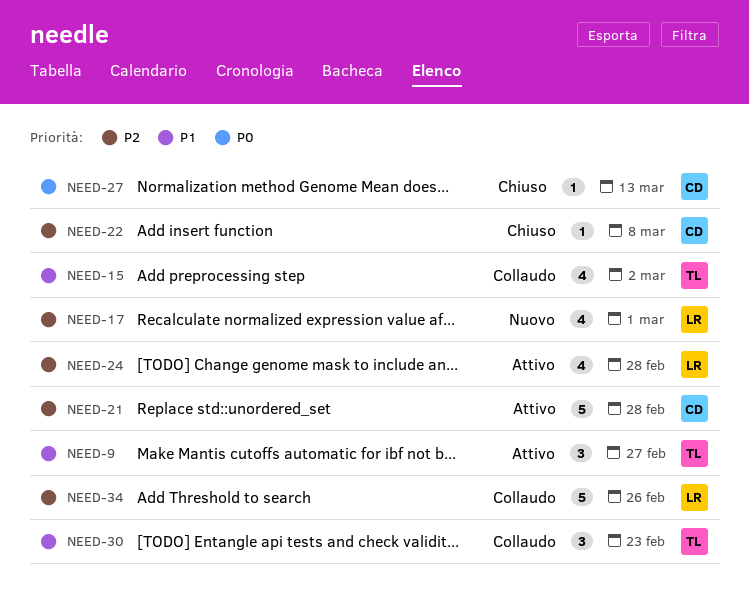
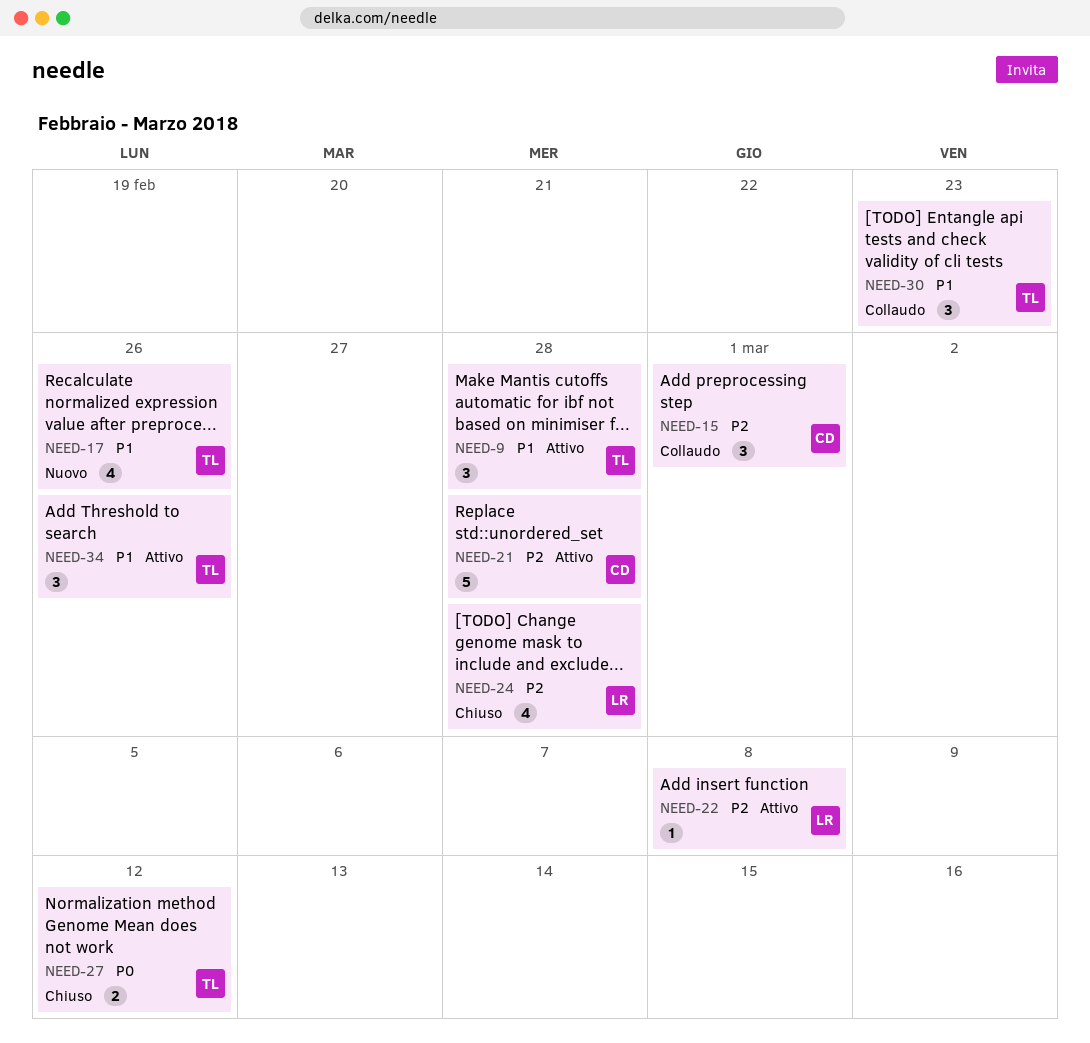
NEED-9, due: Feb 27 -> Feb 28
NEED-15, owner: TL -> CD
NEED-15, priority: P1 -> P2
NEED-15, estimate: 4 -> 3
NEED-15, due: Mar 2 -> Mar 1
NEED-17, owner: LR -> TL
NEED-17, priority: P2 -> P1
NEED-17, due: Mar 1 -> Feb 26
NEED-22, status: Chiuso -> Attivo
NEED-22, owner: CD -> LR
NEED-24, status: Attivo -> Chiuso
NEED-27, owner: CD -> TL
NEED-27, estimate: 1 -> 2
NEED-27, due: Mar 13 -> Mar 12
NEED-34, status: Collaudo -> Attivo
NEED-34, owner: LR -> TL
NEED-34, priority: P2 -> P1
NEED-34, estimate: 5 -> 3

